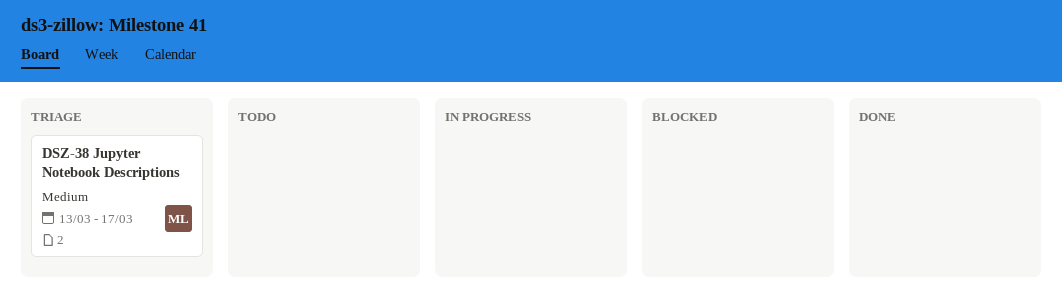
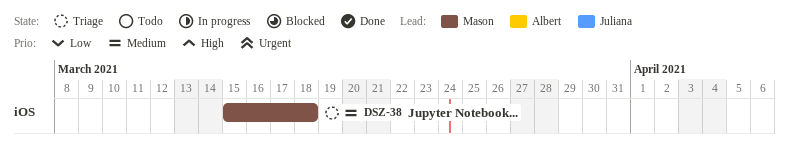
DSZ-38, start: Mar 13 -> Mar 15
DSZ-38, due: Mar 17 -> Mar 18

